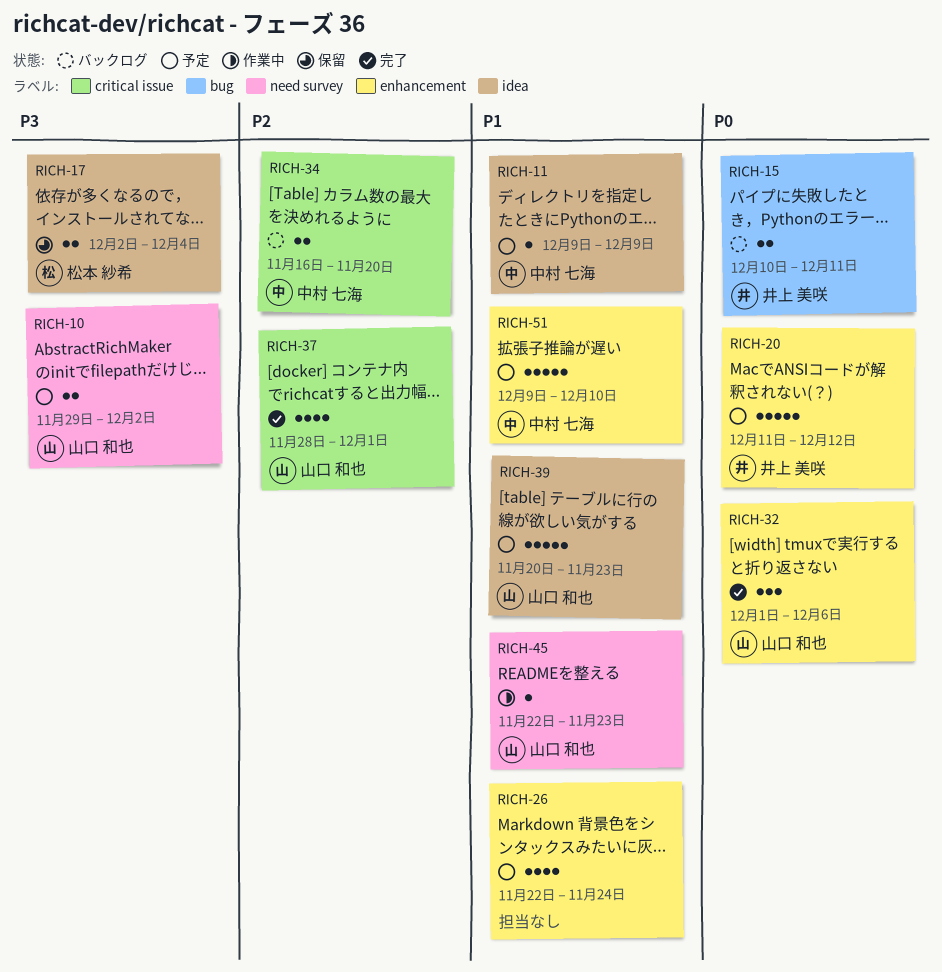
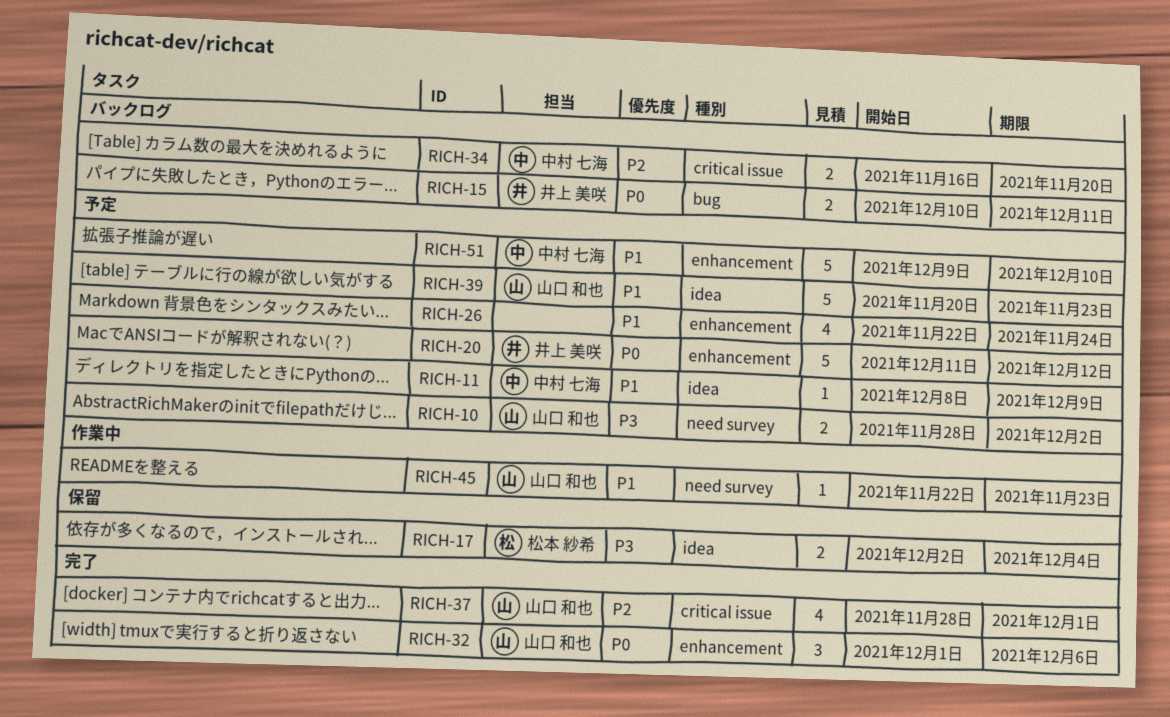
RICH-10, start: Nov 29 -> Nov 28
RICH-11, start: Dec 9 -> Dec 8

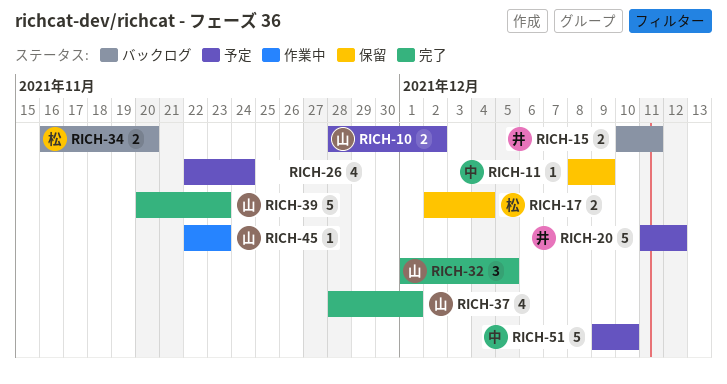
RICH-11, status: 予定 -> 保留
RICH-32, due: Dec 6 -> Dec 5
RICH-34, owner: 中村 七海 -> 松本 紗希
RICH-39, status: 予定 -> 完了

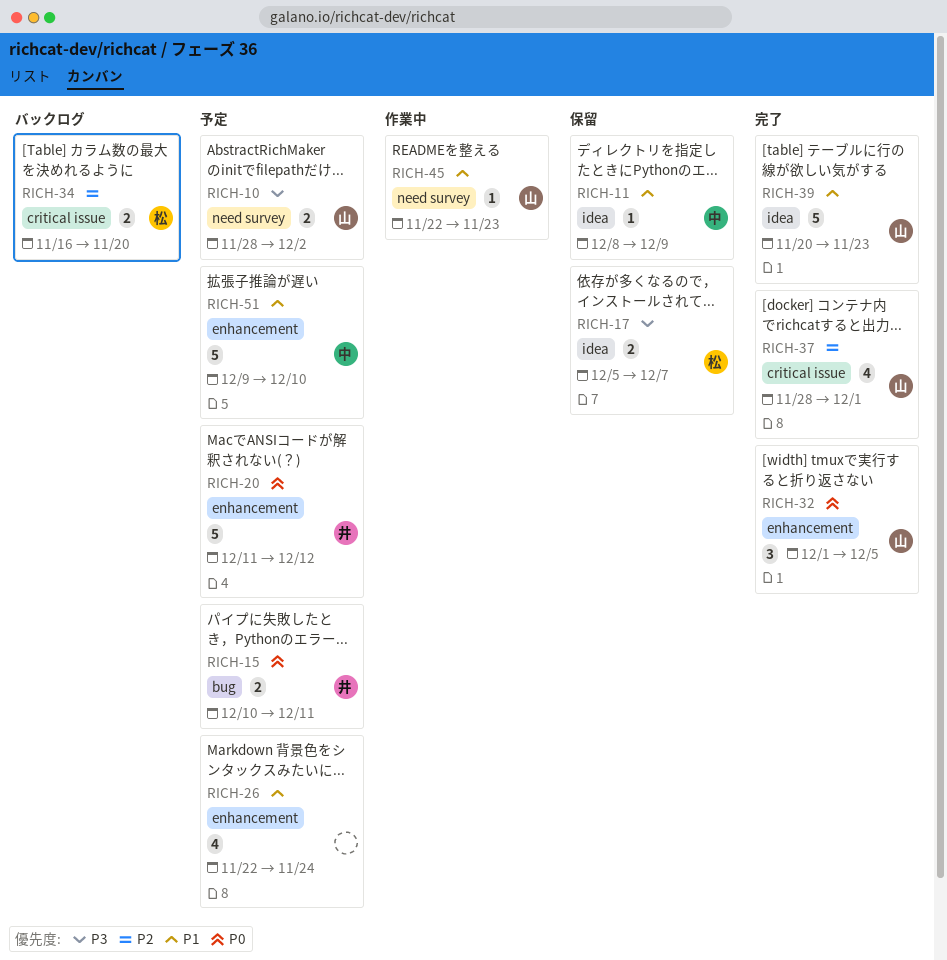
RICH-15, status: バックログ -> 予定
RICH-17, start: Dec 2 -> Dec 5
RICH-17, due: Dec 4 -> Dec 7

